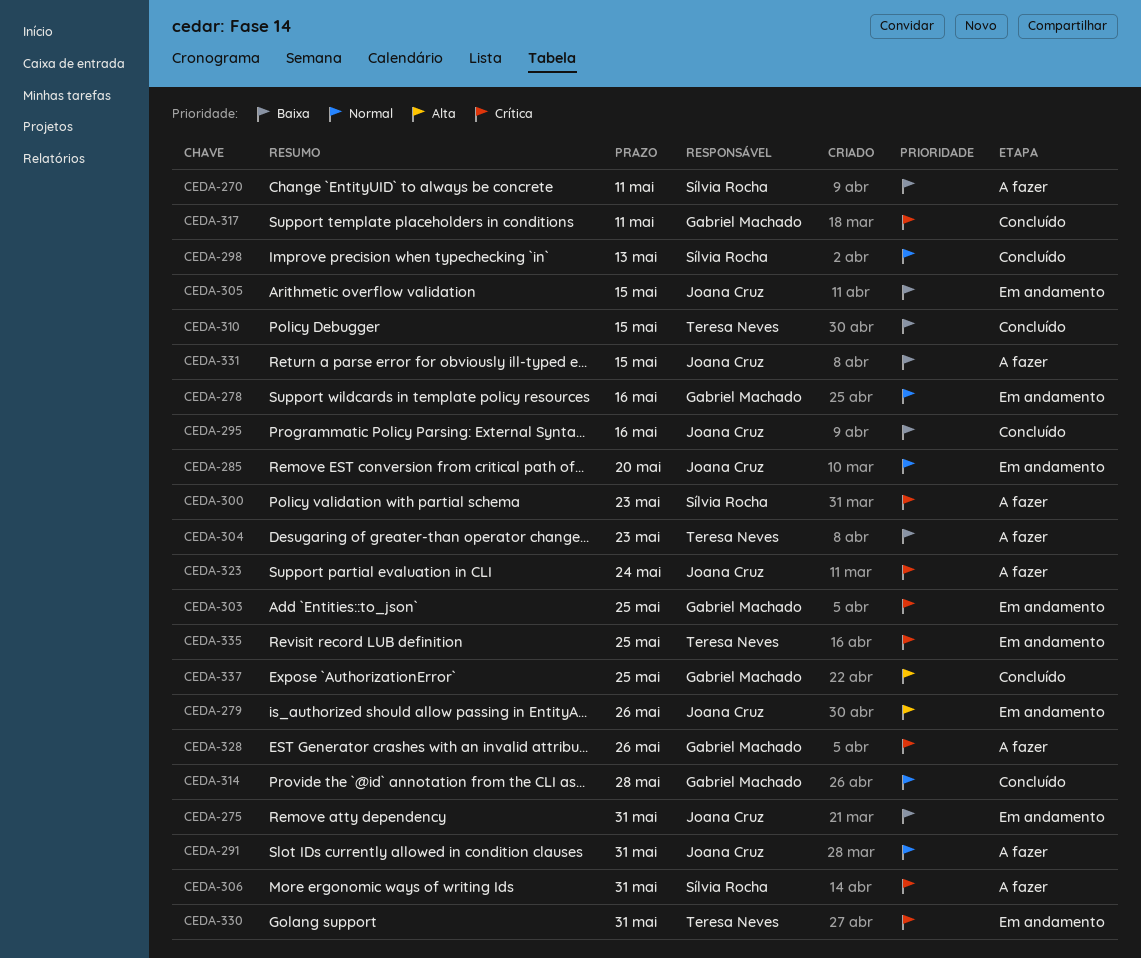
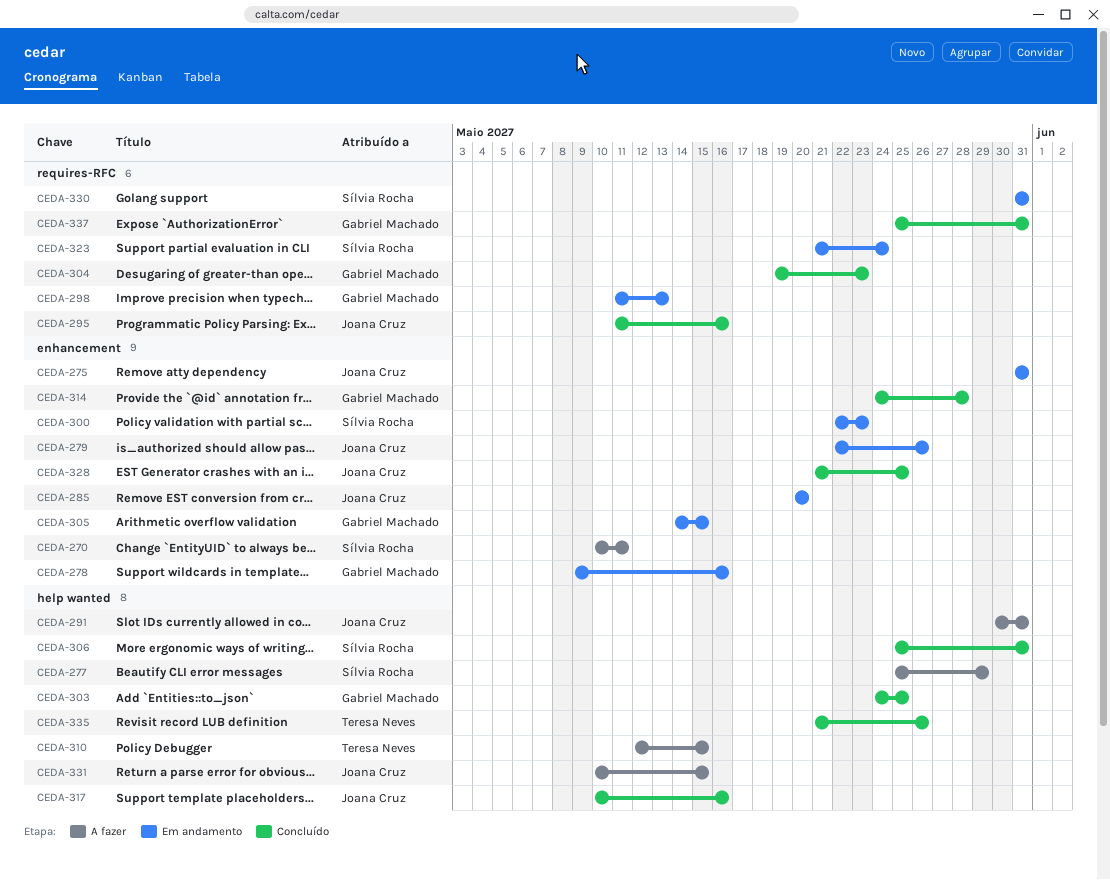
CEDA-277: none -> present
CEDA-298, status: Concluído -> Em andamento
CEDA-298, owner: Sílvia Rocha -> Gabriel Machado
CEDA-300, status: A fazer -> Em andamento
CEDA-303, status: Em andamento -> Concluído
CEDA-304, status: A fazer -> Concluído
CEDA-304, owner: Teresa Neves -> Gabriel Machado
CEDA-305, owner: Joana Cruz -> Gabriel Machado
CEDA-306, status: A fazer -> Concluído
CEDA-310, status: Concluído -> A fazer
CEDA-317, owner: Gabriel Machado -> Joana Cruz
CEDA-317, due: May 11 -> May 16
CEDA-323, status: A fazer -> Em andamento
CEDA-323, owner: Joana Cruz -> Sílvia Rocha
CEDA-328, status: A fazer -> Concluído
CEDA-328, owner: Gabriel Machado -> Joana Cruz
CEDA-328, due: May 26 -> May 25
CEDA-330, owner: Teresa Neves -> Sílvia Rocha
CEDA-335, status: Em andamento -> Concluído
CEDA-335, due: May 25 -> May 26
CEDA-337, due: May 25 -> May 31

